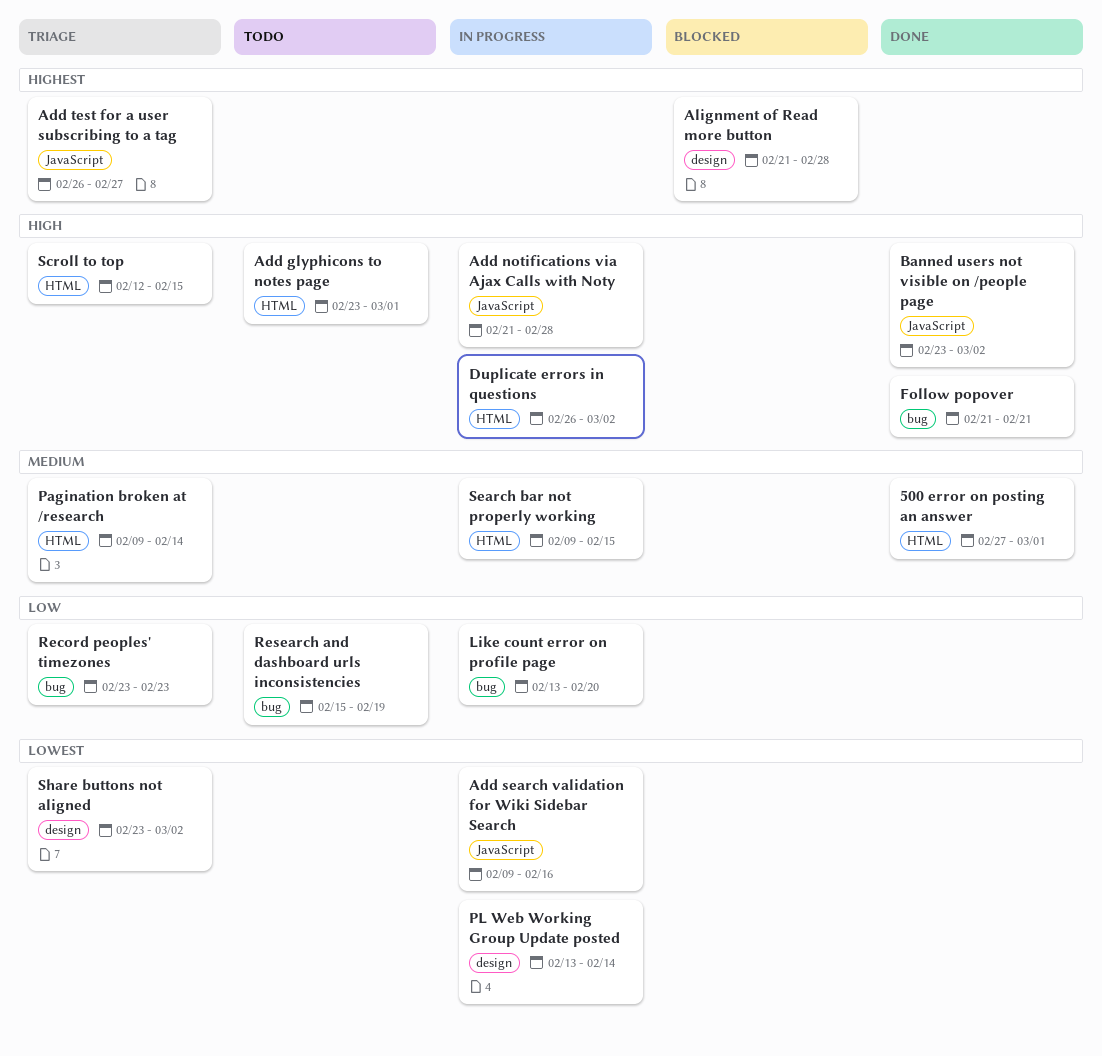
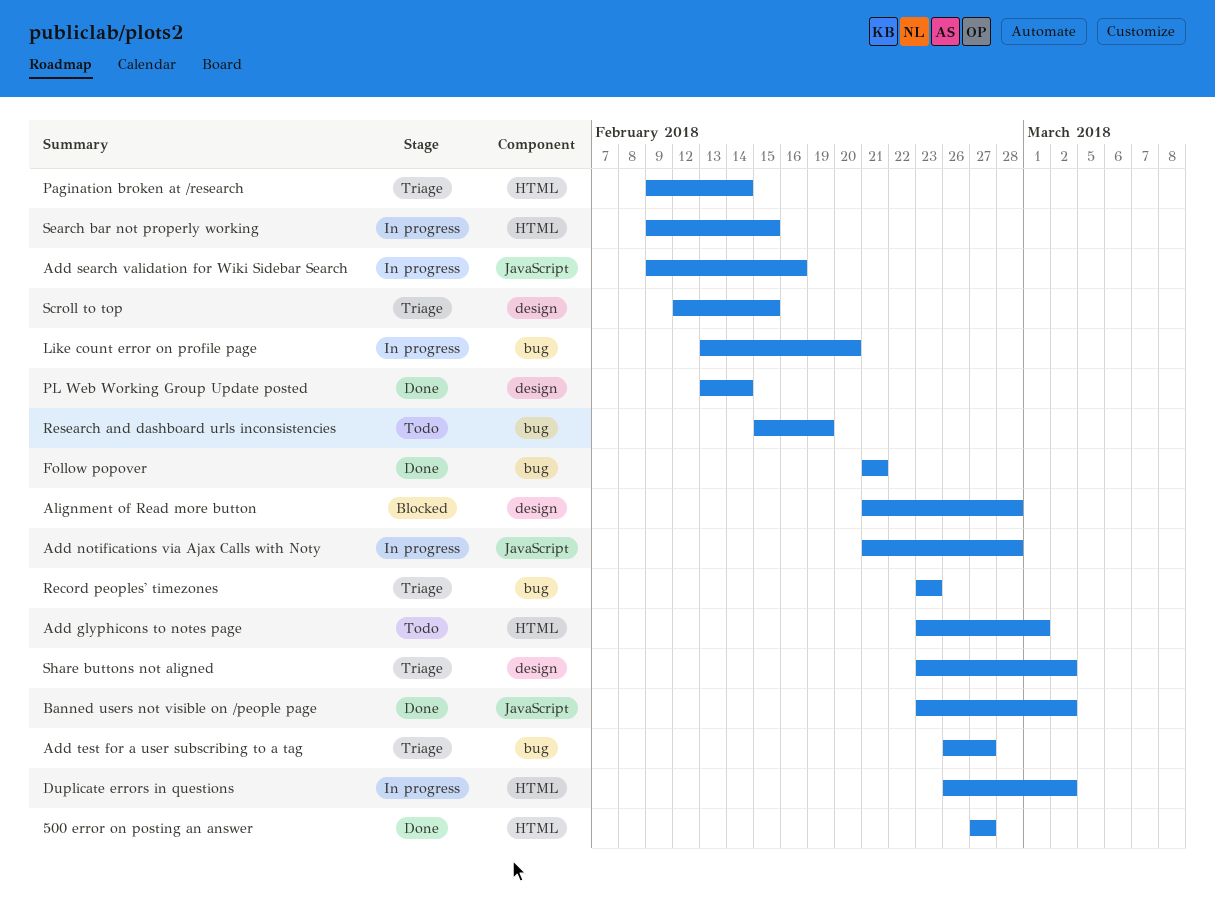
500 error on posting an answer, due: Mar 1 -> Feb 27
Add test for a user subscribing to a tag, label: JavaScript -> bug
PL Web Working Group Update posted, status: In progress -> Done
Scroll to top, label: HTML -> design

